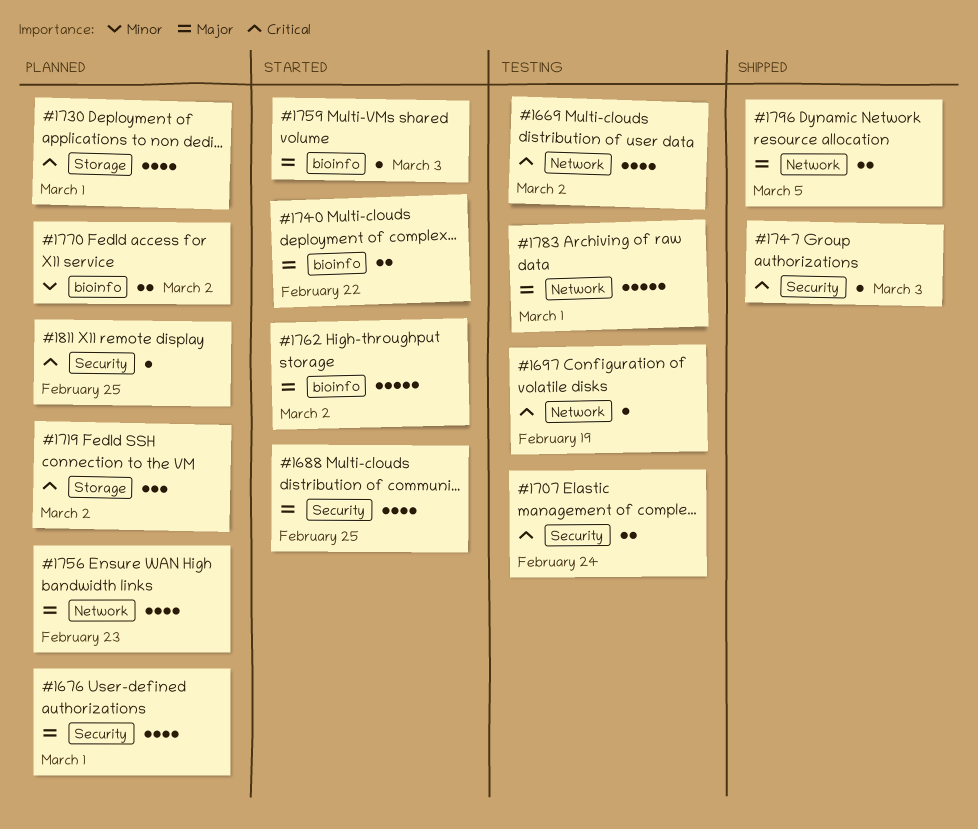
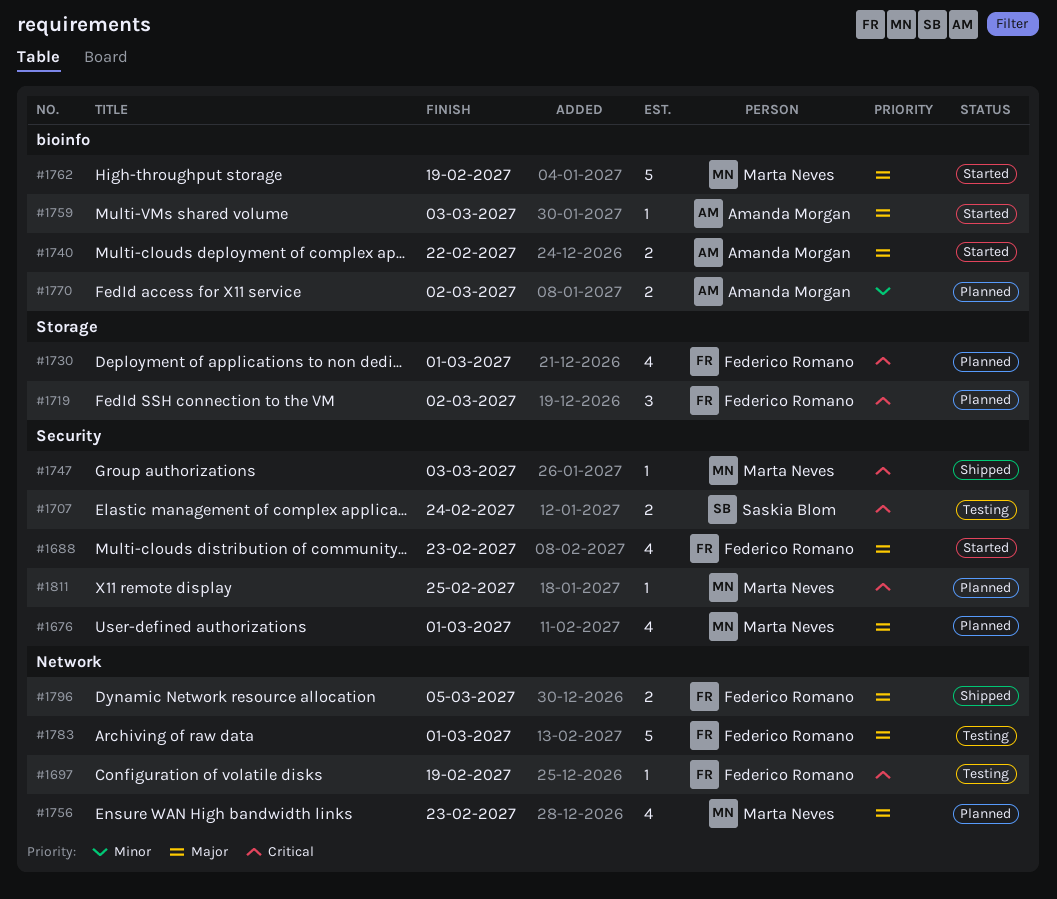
#1669: present -> none
#1688, due: Feb 25 -> Feb 23
#1762, due: Mar 2 -> Feb 19

